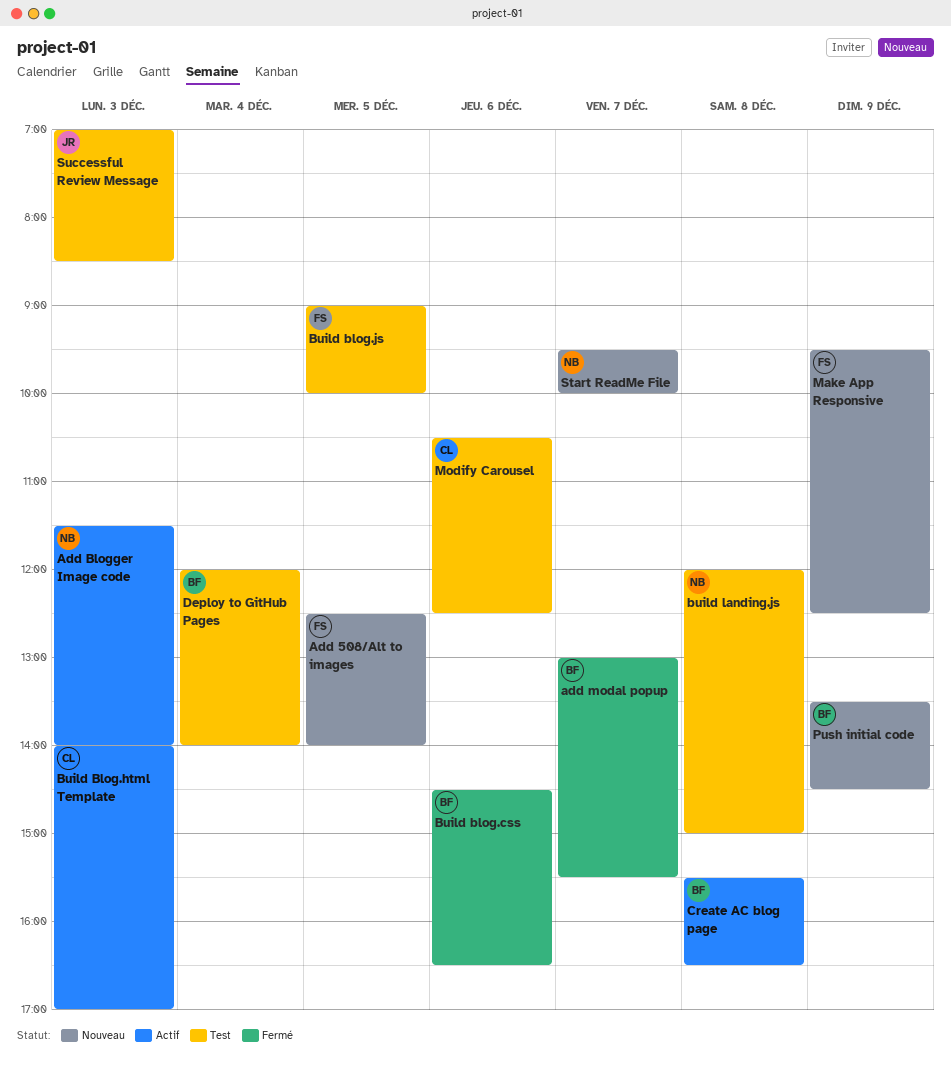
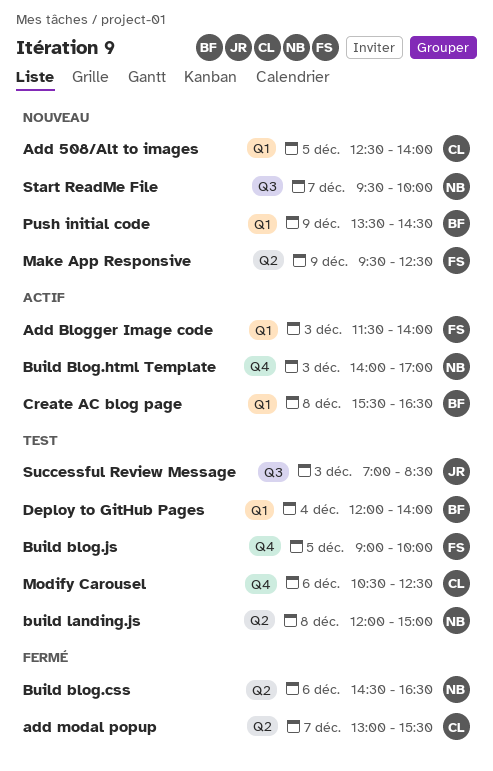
Add 508/Alt to images, owner: FS -> CL
Add Blogger Image code, owner: NB -> FS
add modal popup, owner: BF -> CL
Build blog.css, owner: BF -> NB
Build Blog.html Template, owner: CL -> NB

